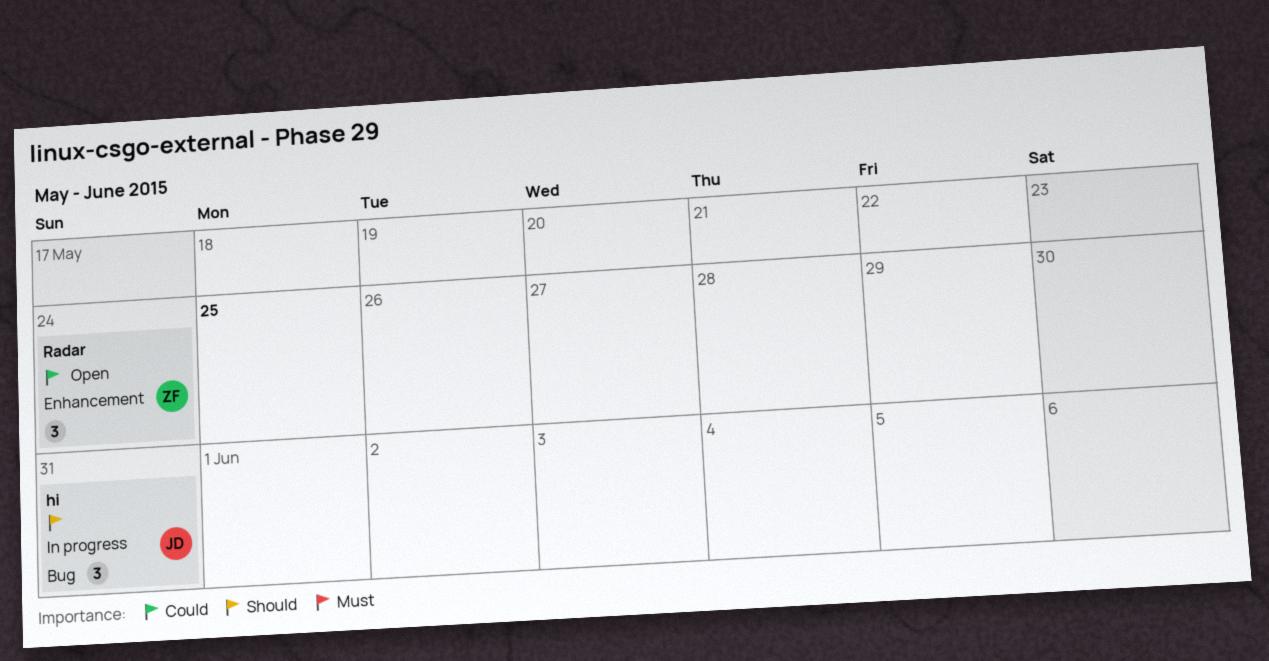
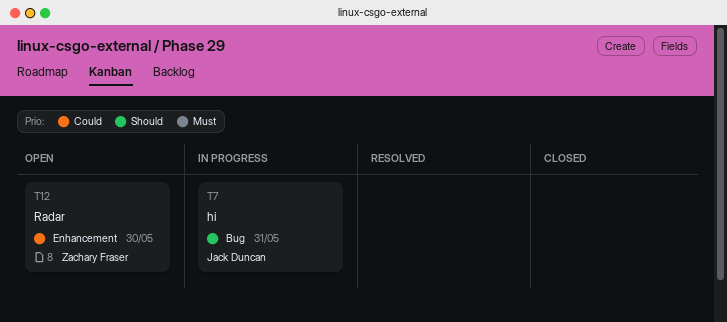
Radar, due: May 24 -> May 30

